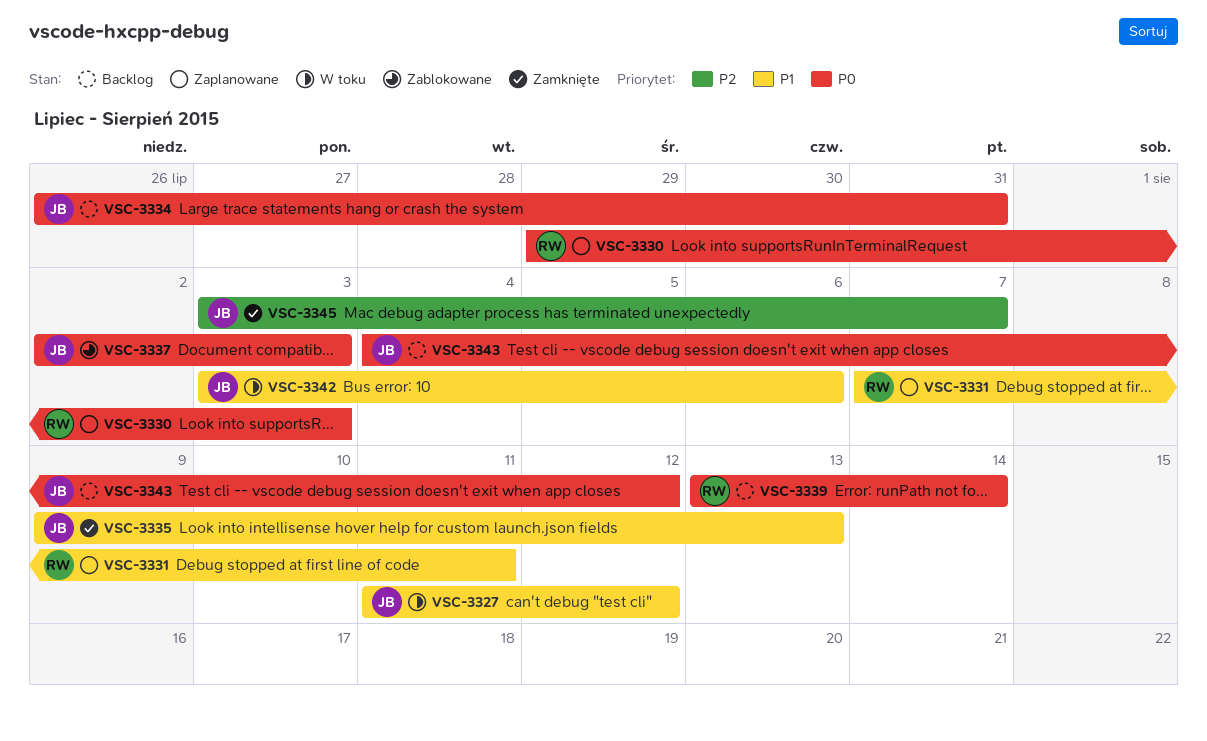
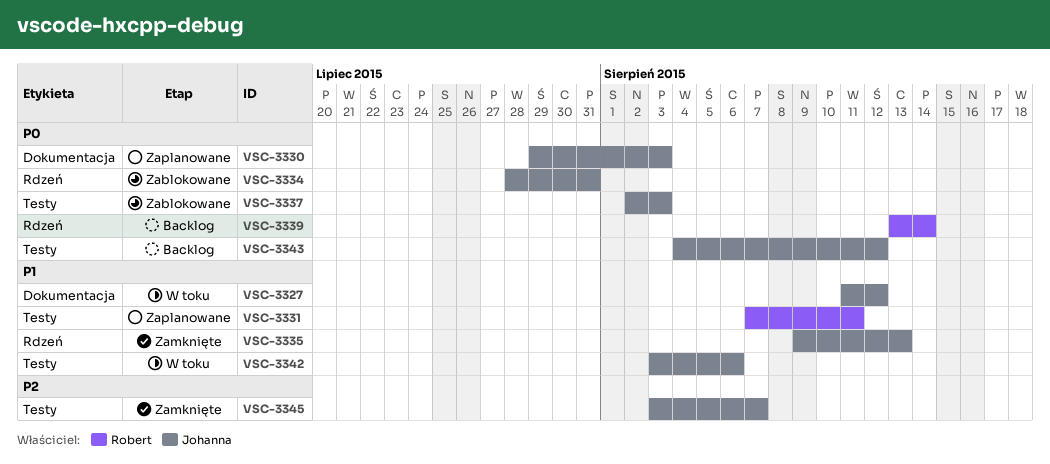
VSC-3330, owner: Robert -> Johanna
VSC-3334, status: Backlog -> Zablokowane
VSC-3334, start: Jul 26 -> Jul 28

